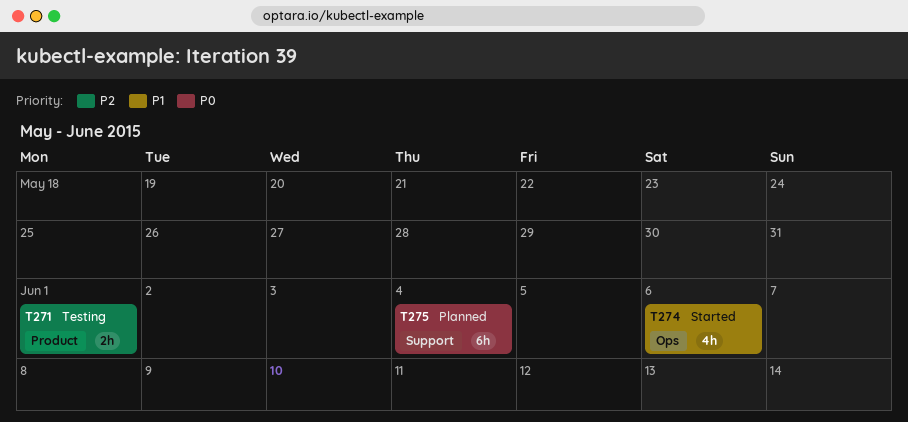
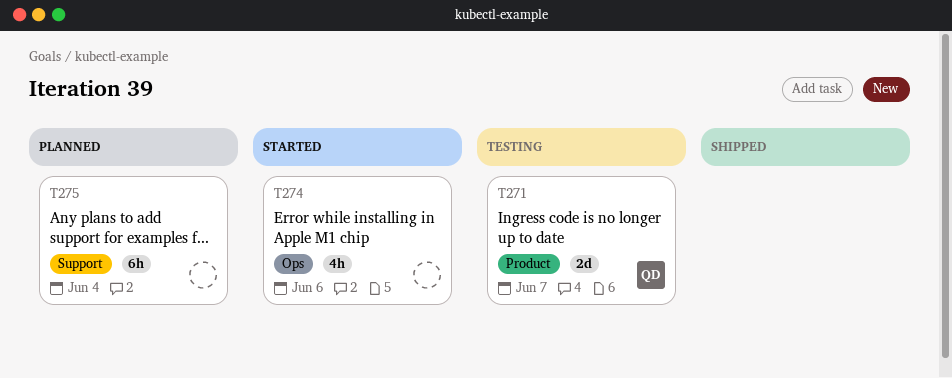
T271, estimate: 2h -> 2d
T271, due: Jun 1 -> Jun 7

